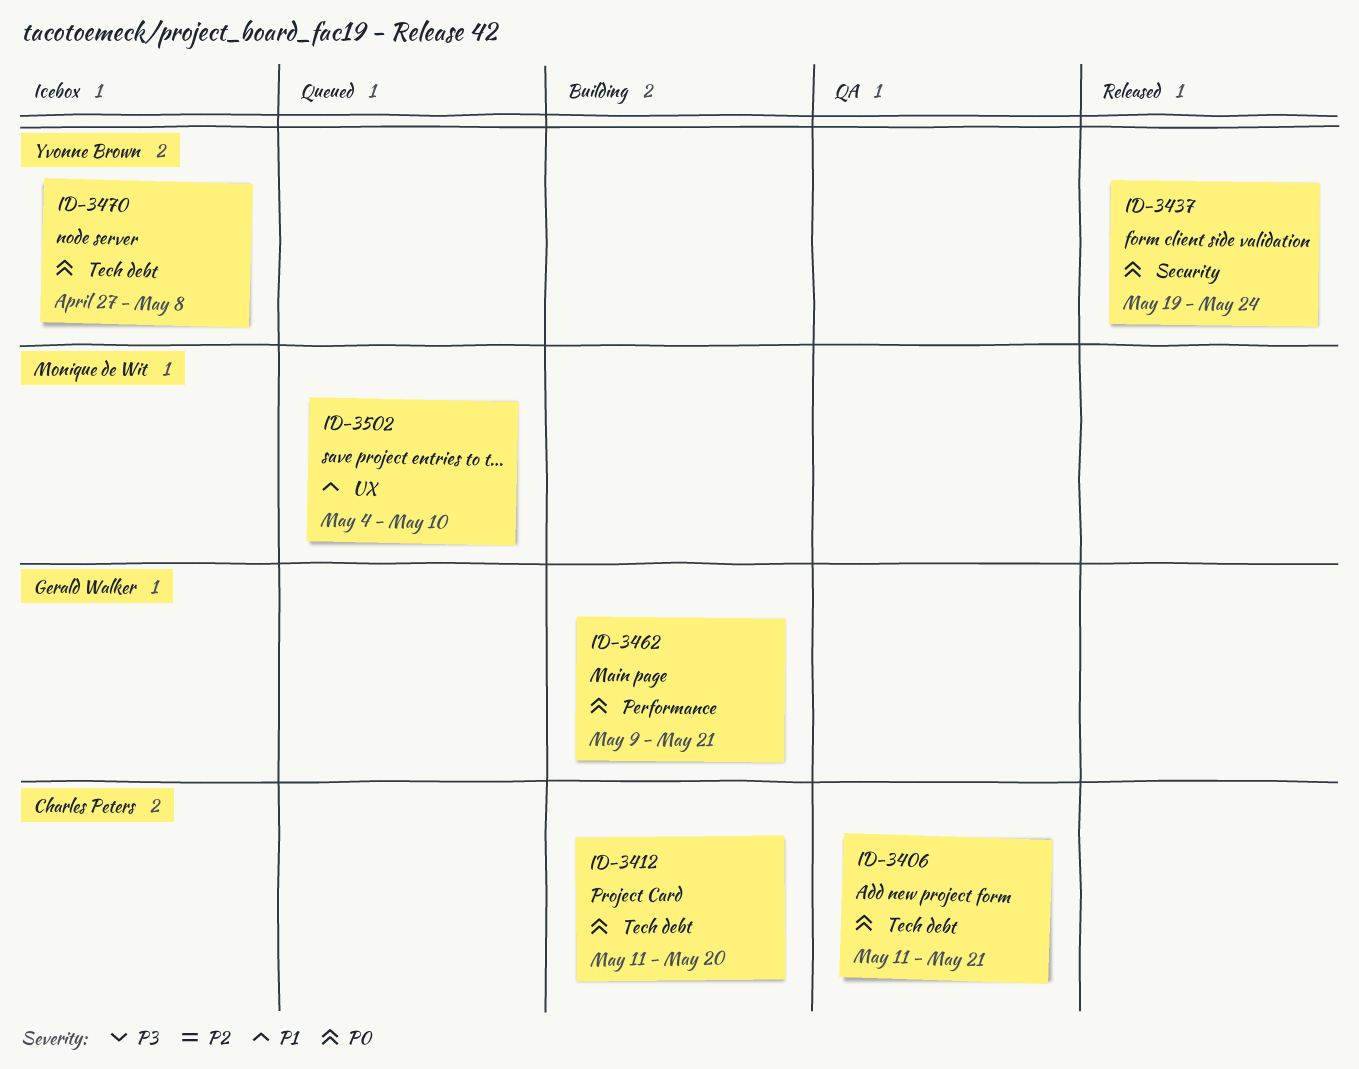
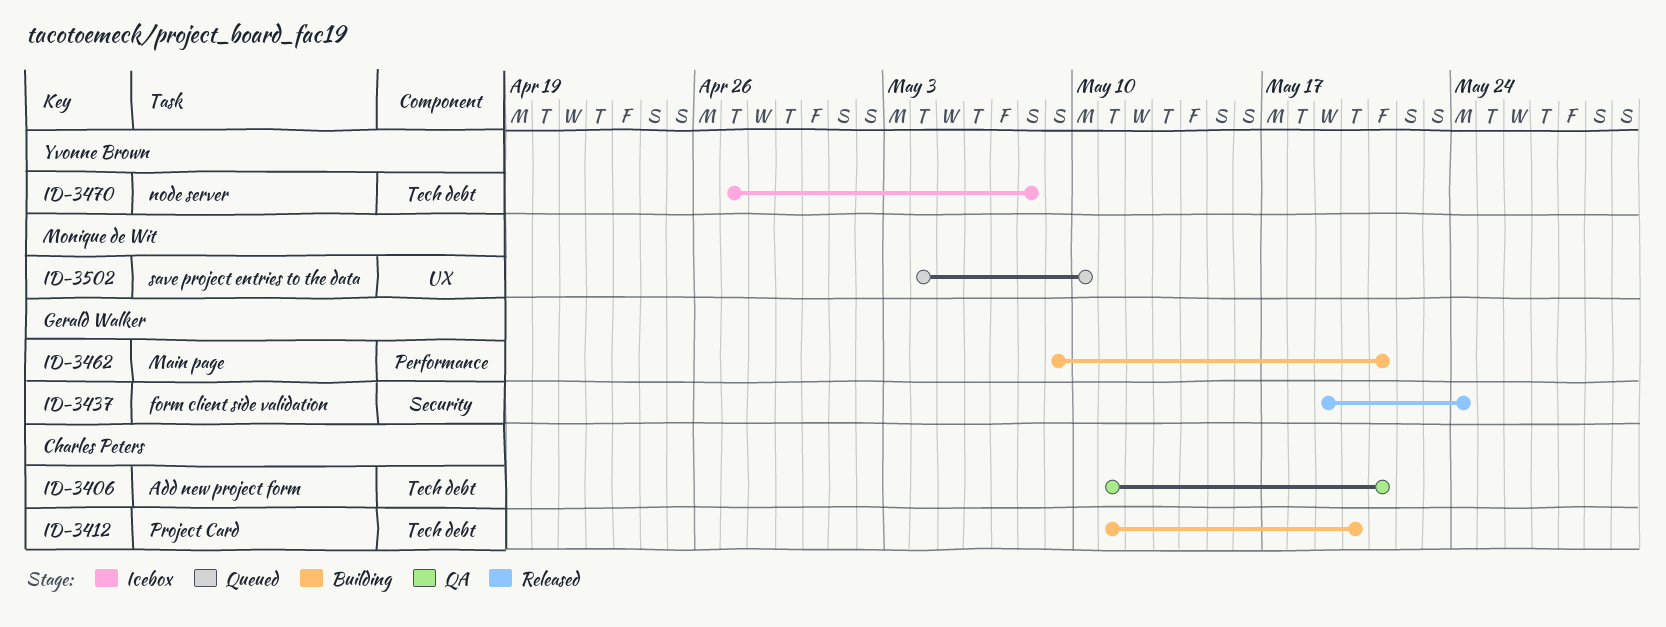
ID-3437, owner: Yvonne Brown -> Gerald Walker

